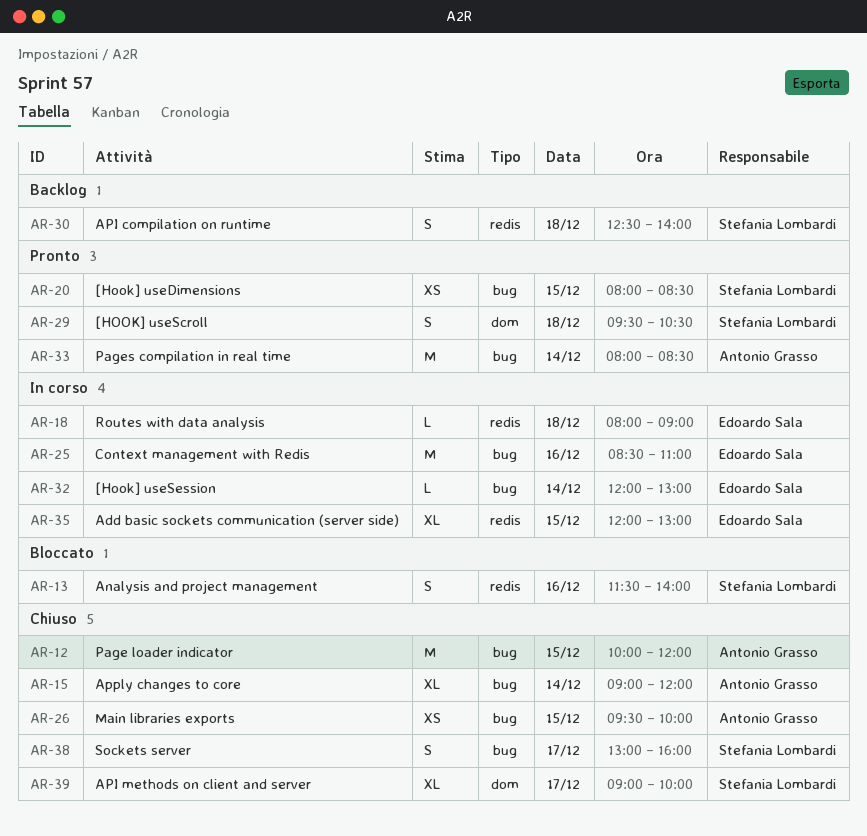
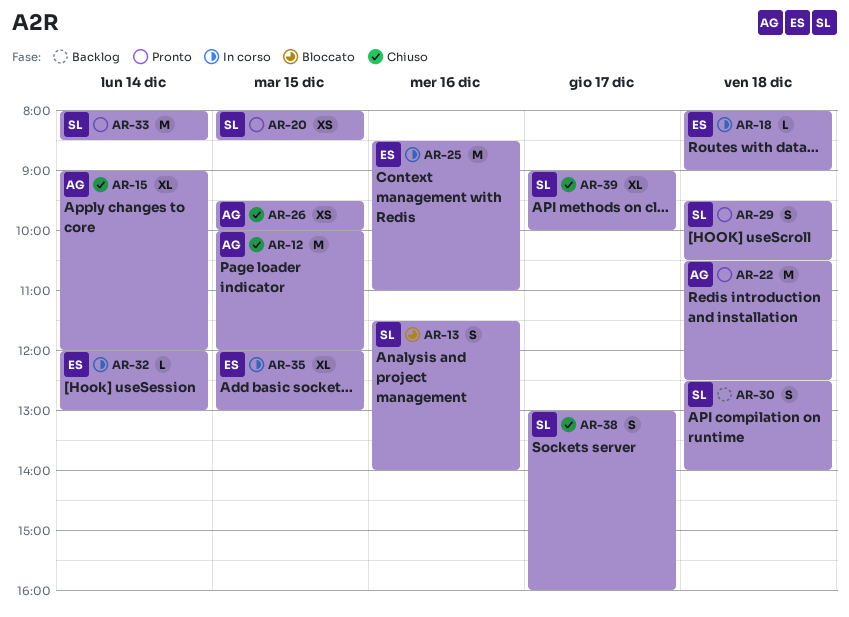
AR-22: none -> present
AR-33, owner: Antonio Grasso -> Stefania Lombardi

